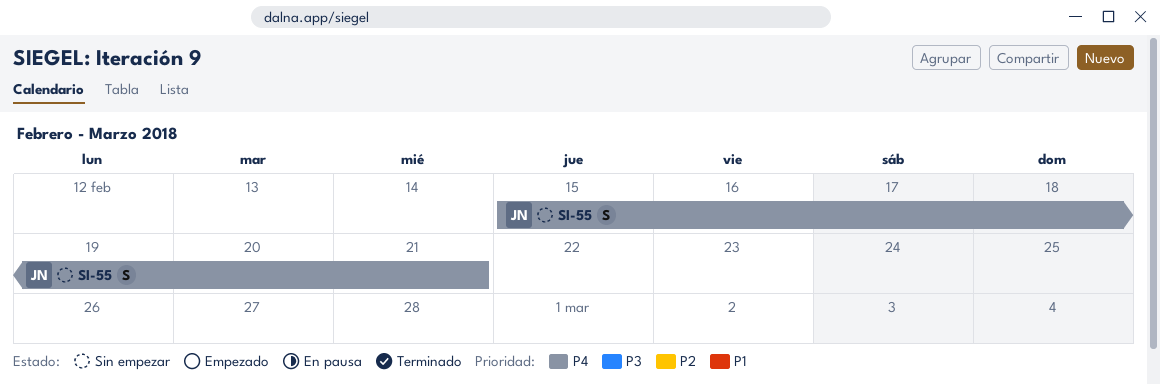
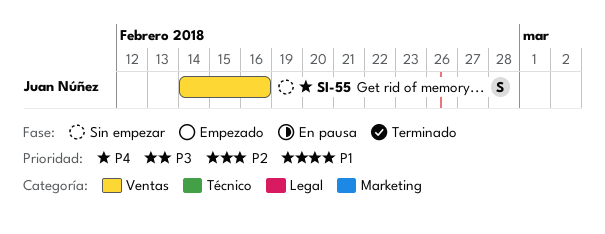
SI-55, start: Feb 15 -> Feb 14
SI-55, due: Feb 21 -> Feb 16

